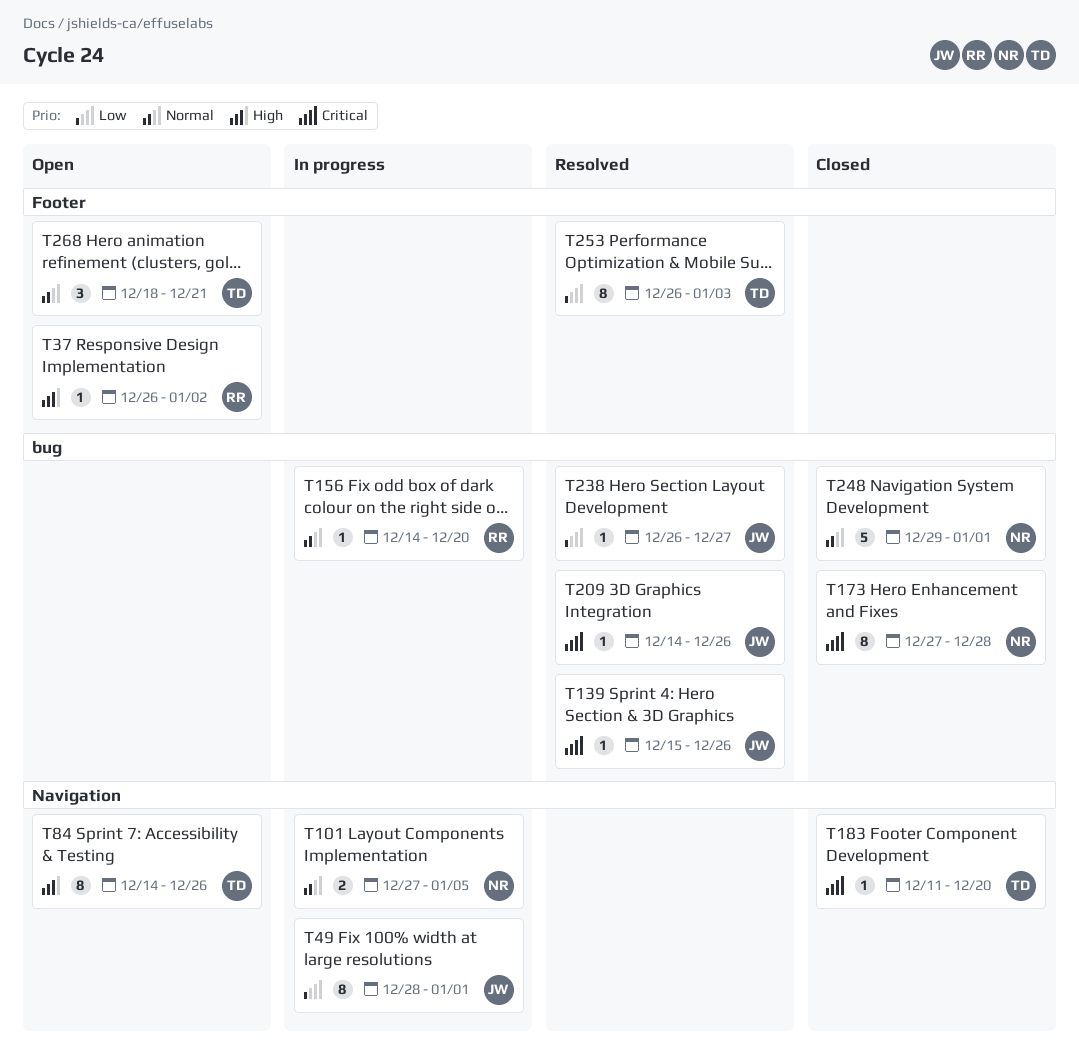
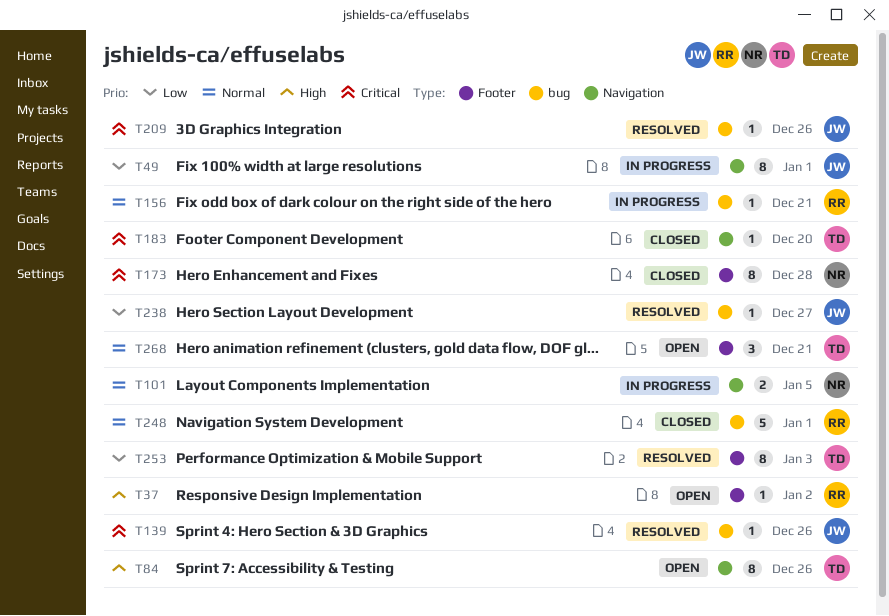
T156, due: Dec 20 -> Dec 21
T173, label: bug -> Footer
T248, owner: NR -> RR

